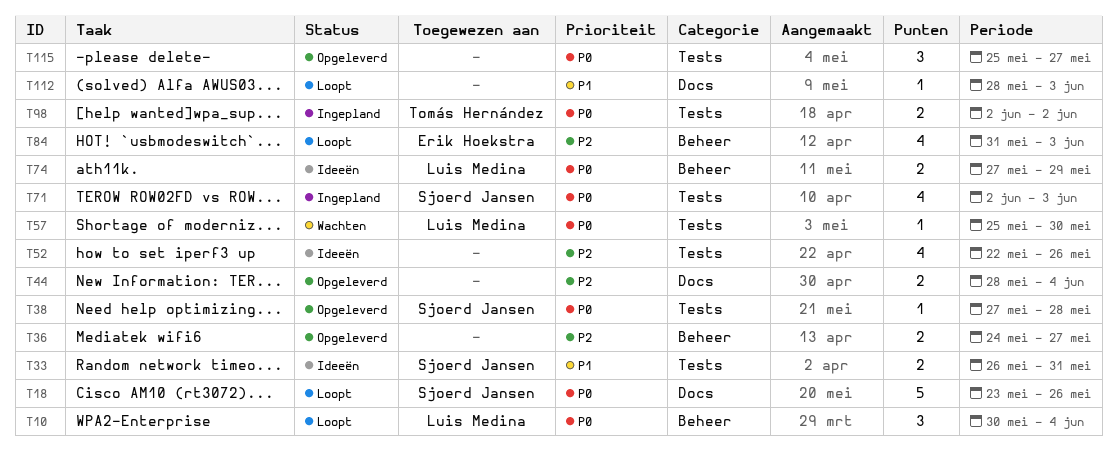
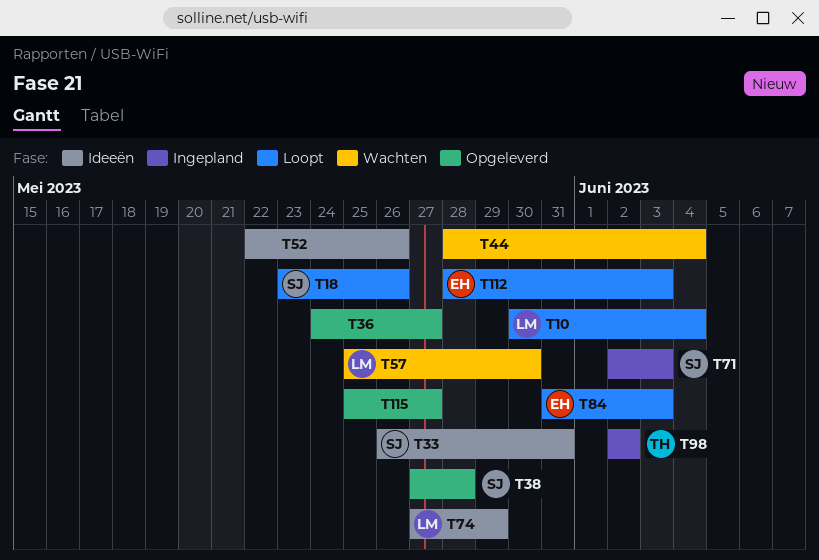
T44, status: Opgeleverd -> Wachten
T112, owner: none -> Erik Hoekstra

